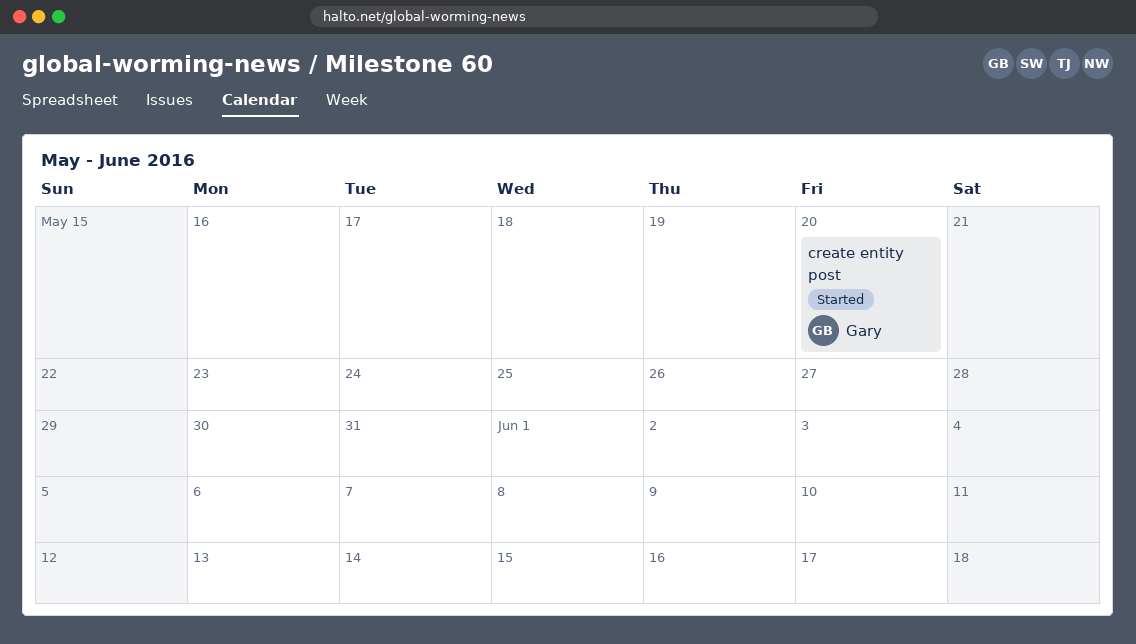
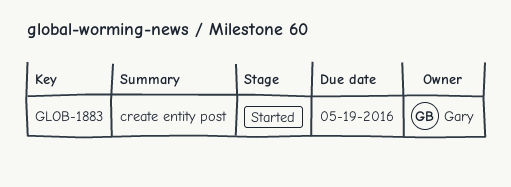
create entity post, due: May 20 -> May 19

